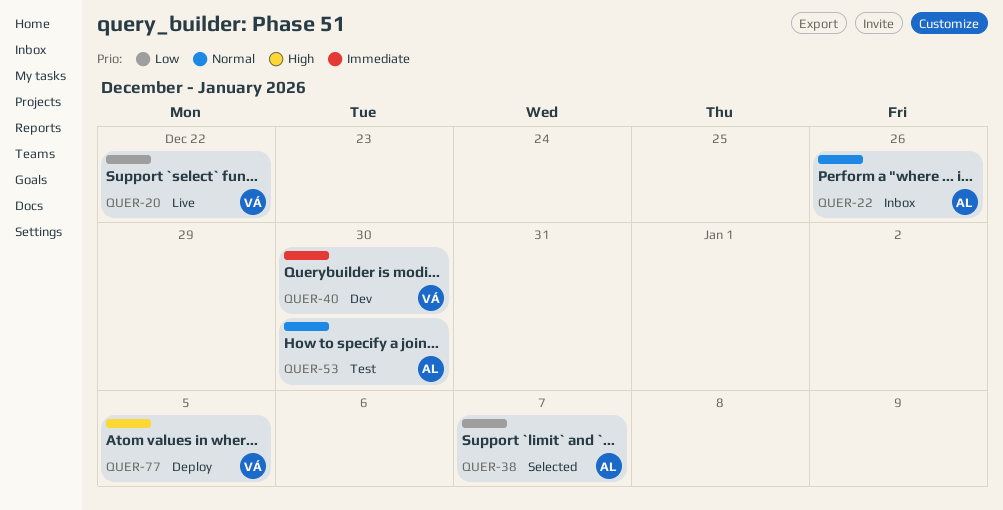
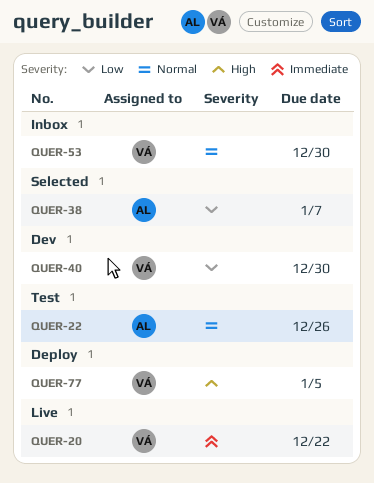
QUER-20, priority: Low -> Immediate
QUER-22, status: Inbox -> Test
QUER-40, priority: Immediate -> Low
QUER-53, status: Test -> Inbox
QUER-53, owner: AL -> VÁ

